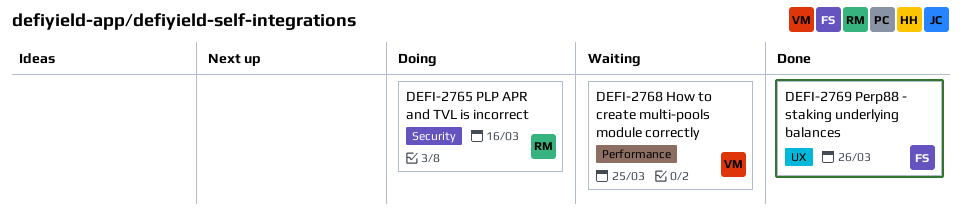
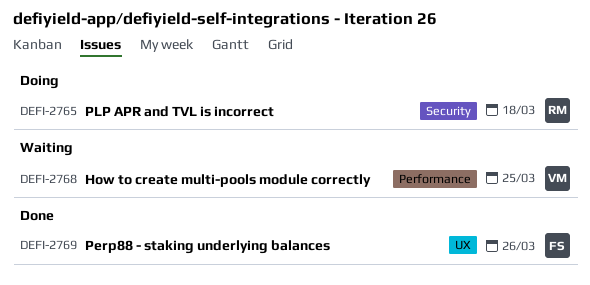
DEFI-2765, due: Mar 16 -> Mar 18

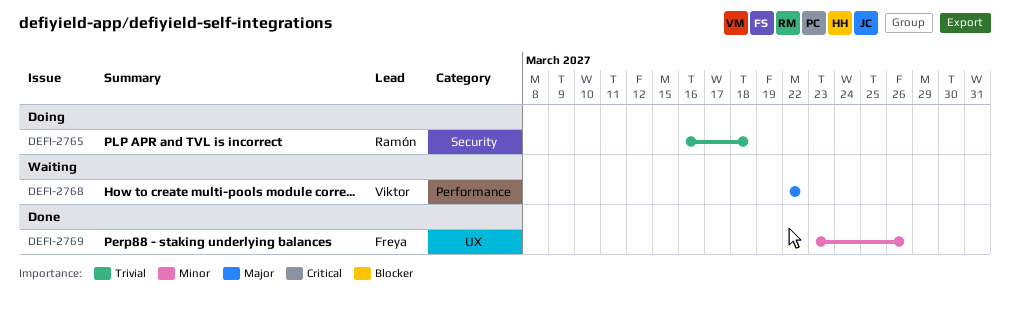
DEFI-2768, due: Mar 25 -> Mar 22

